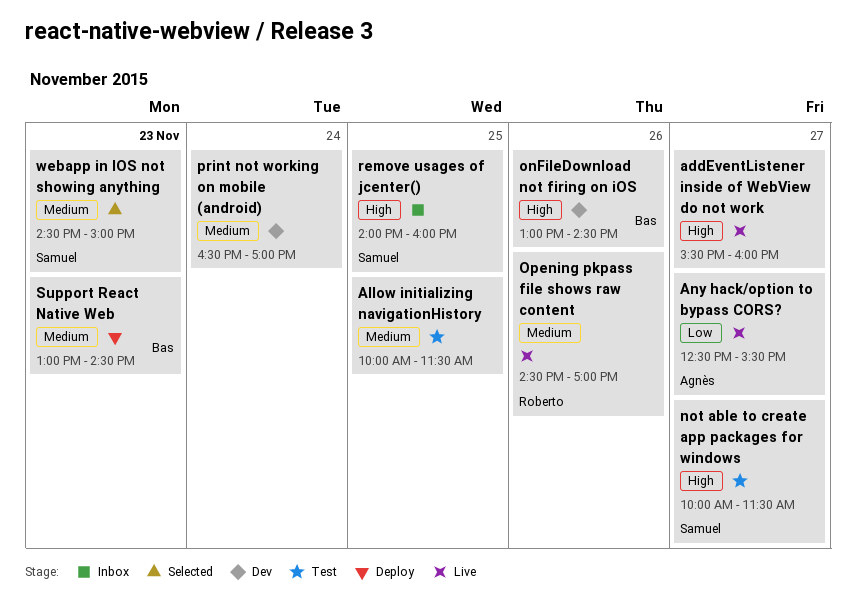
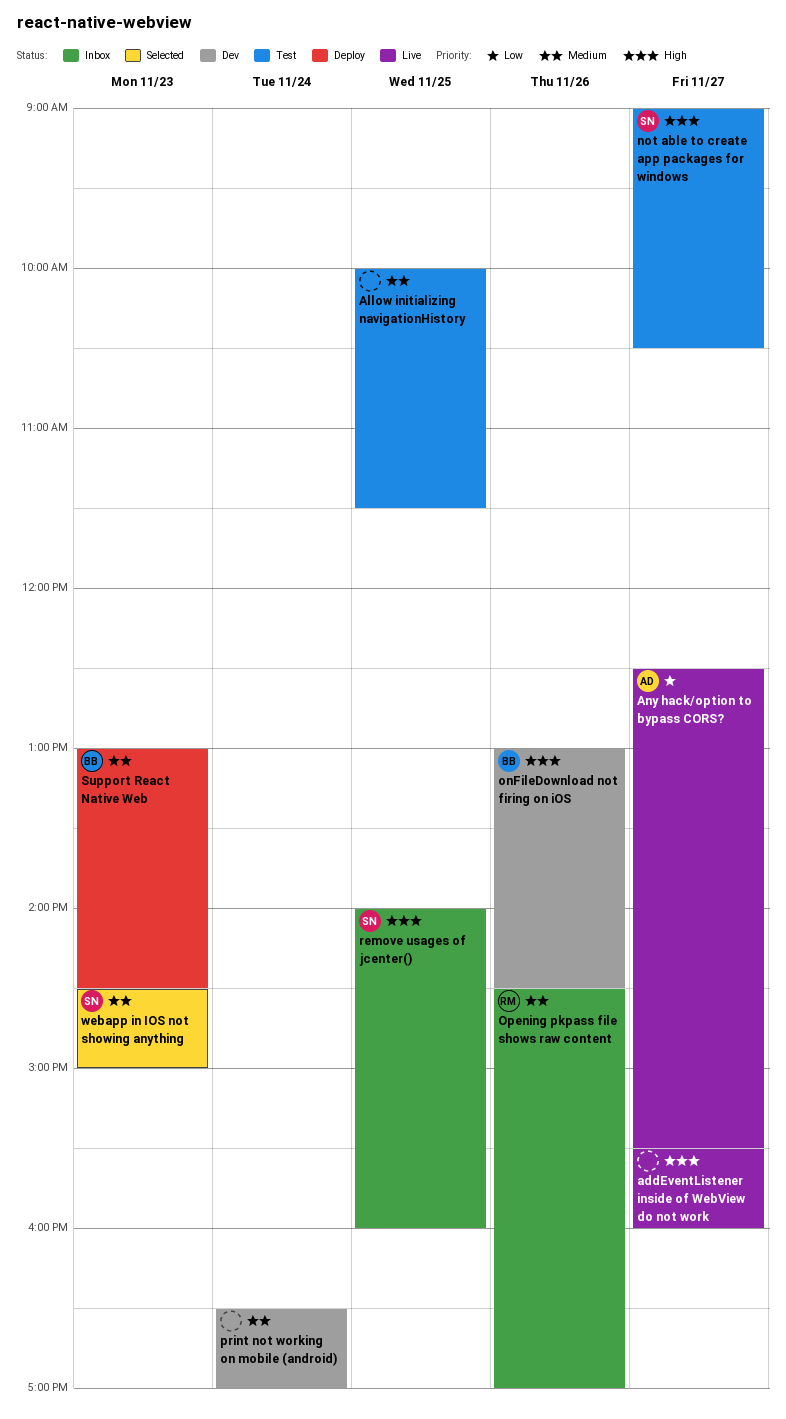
not able to create app packages for windows, begins: 10:00 -> 09:00
not able to create app packages for windows, ends: 11:30 -> 10:30
Opening pkpass file shows raw content, status: Live -> Inbox

